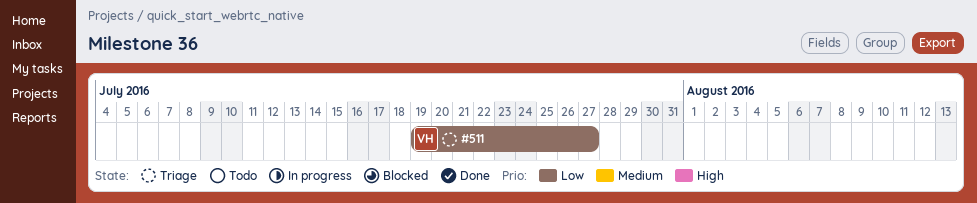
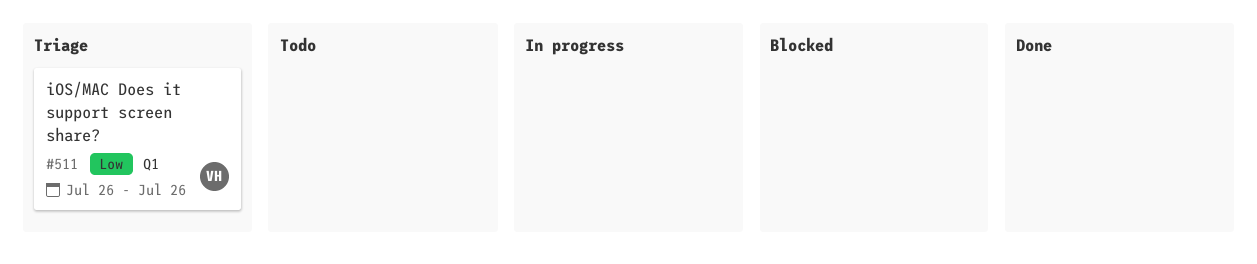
#511, start: Jul 19 -> Jul 26
#511, due: Jul 27 -> Jul 26

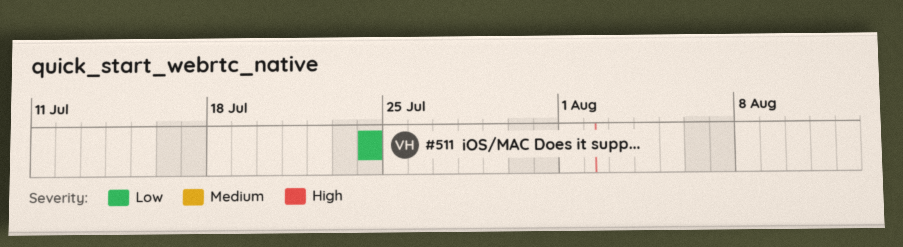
#511, start: Jul 26 -> Jul 24
#511, due: Jul 26 -> Jul 24

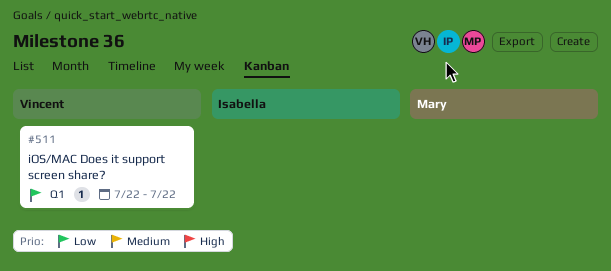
#511, start: Jul 24 -> Jul 22
#511, due: Jul 24 -> Jul 22

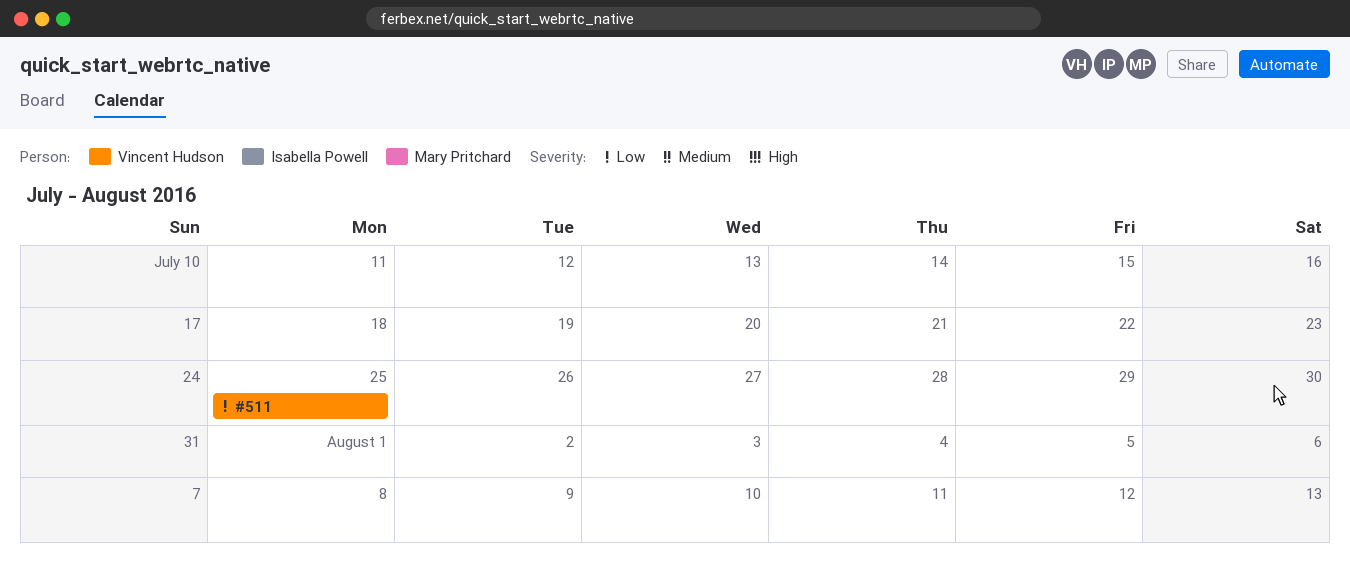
#511, start: Jul 22 -> Jul 25
#511, due: Jul 22 -> Jul 25

